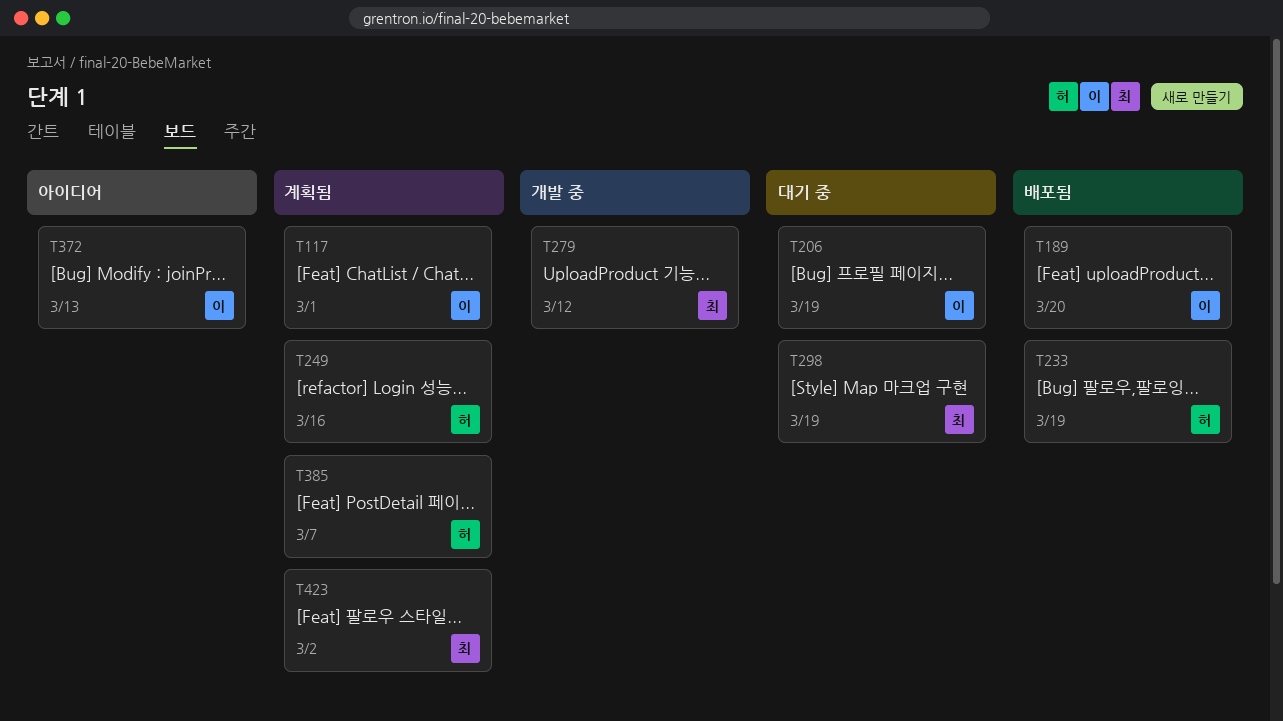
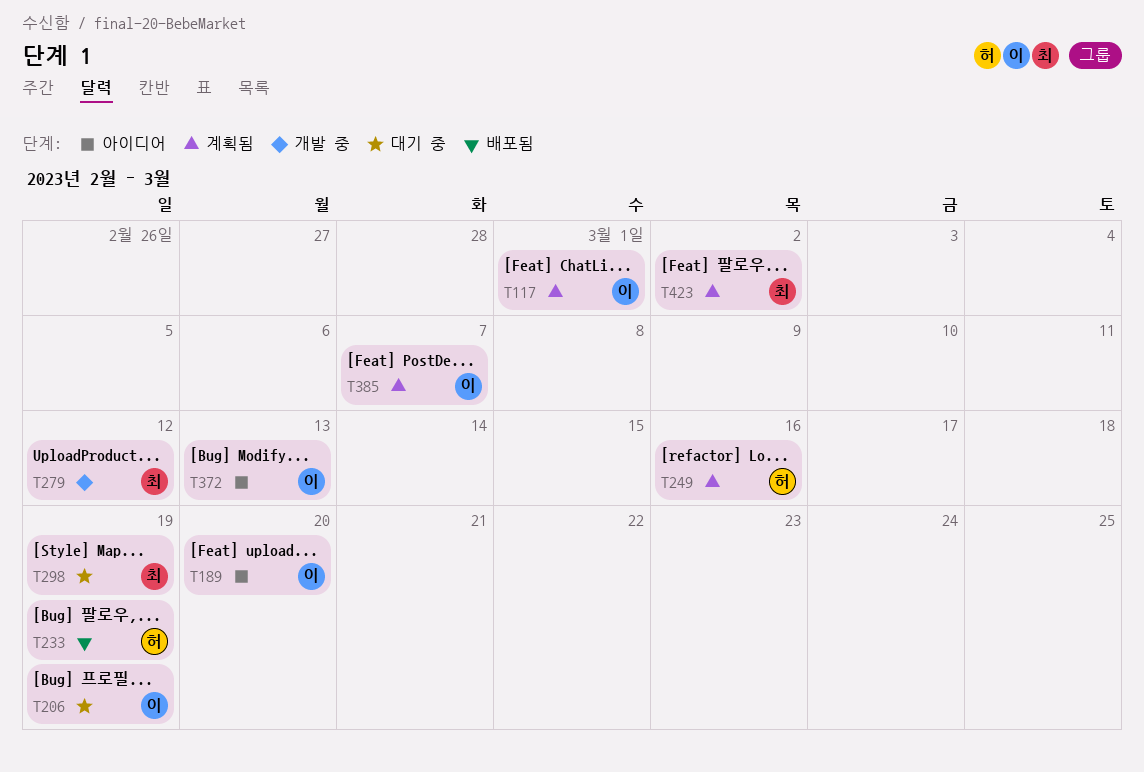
T189, status: 배포됨 -> 아이디어
T385, owner: 허 -> 이

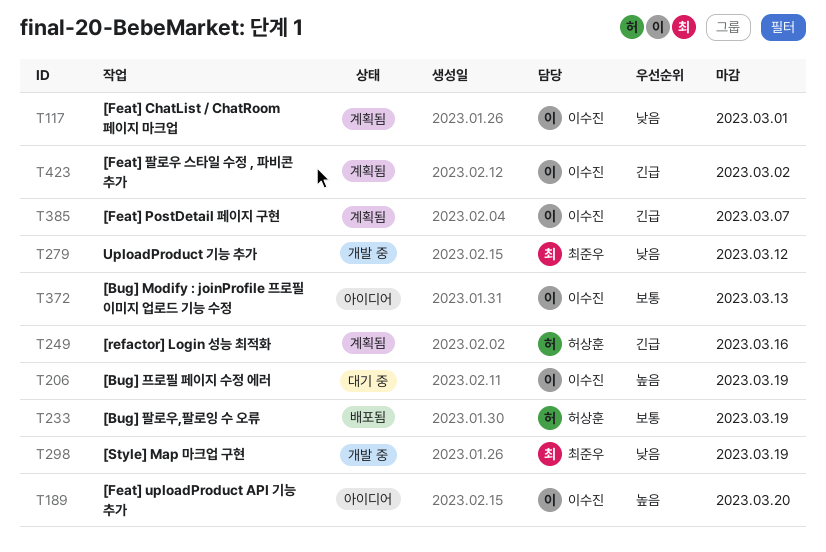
T298, status: 대기 중 -> 개발 중
T423, owner: 최준우 -> 이수진

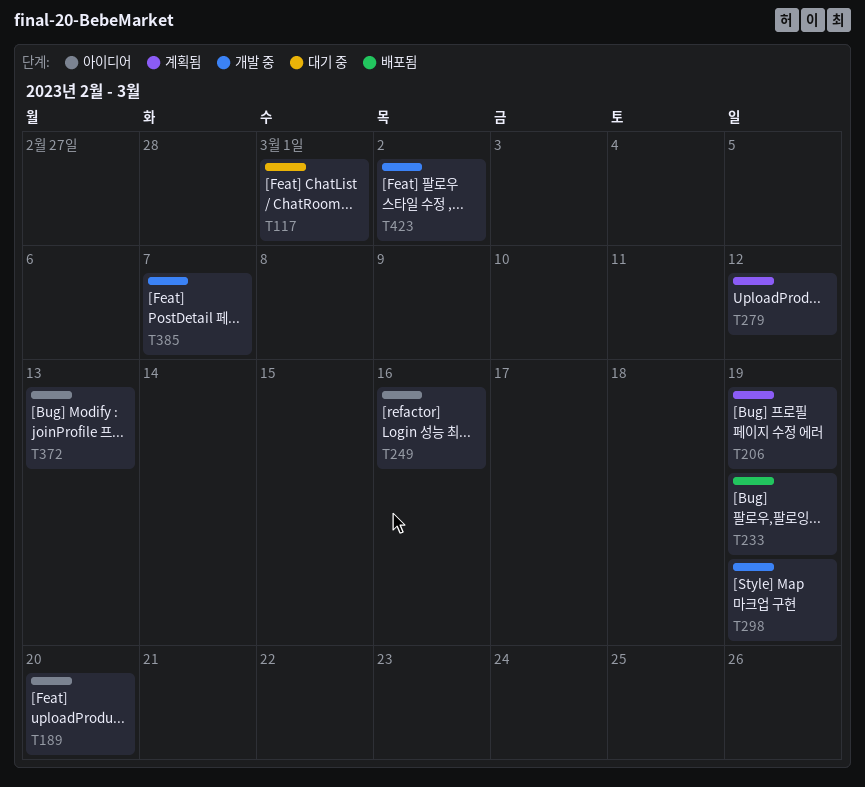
T117, status: 계획됨 -> 대기 중
T206, status: 대기 중 -> 계획됨
T249, status: 계획됨 -> 아이디어
T279, status: 개발 중 -> 계획됨
T385, status: 계획됨 -> 개발 중
T423, status: 계획됨 -> 개발 중

